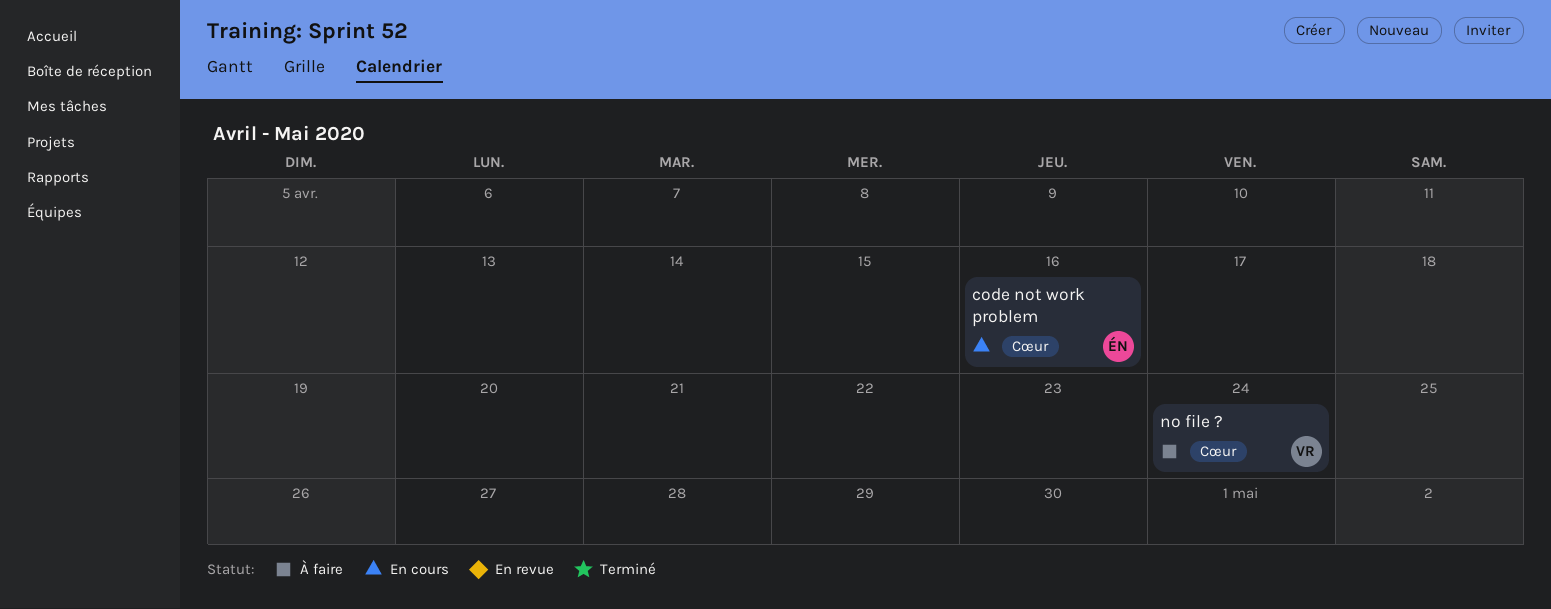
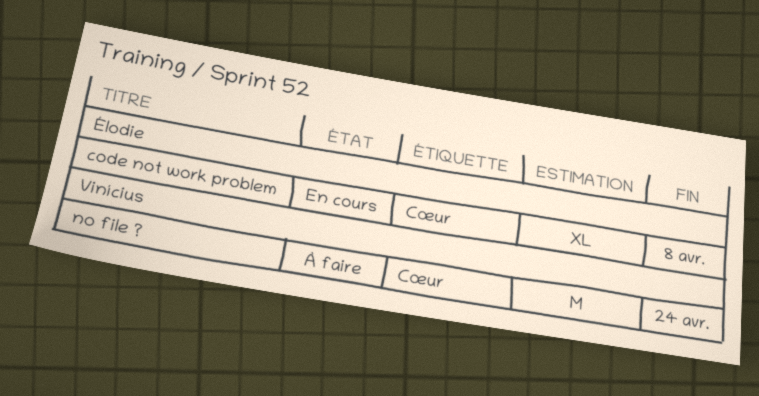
code not work problem, due: Apr 16 -> Apr 8

